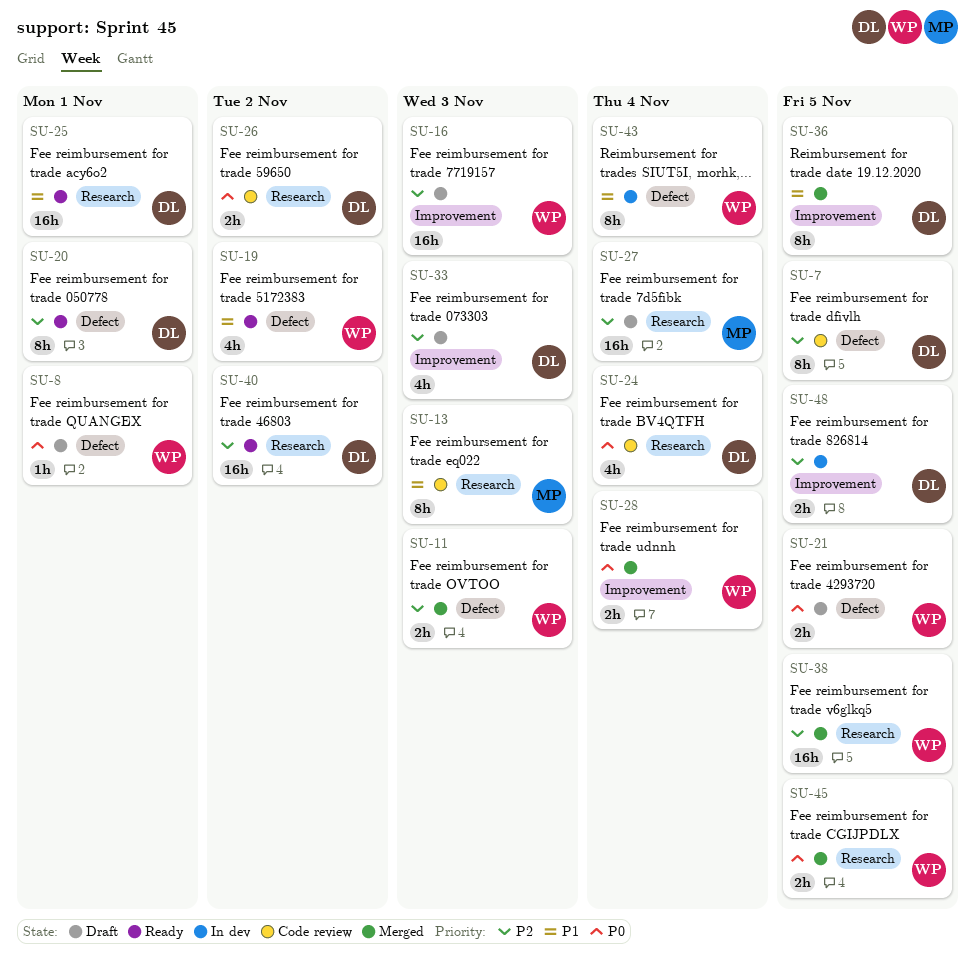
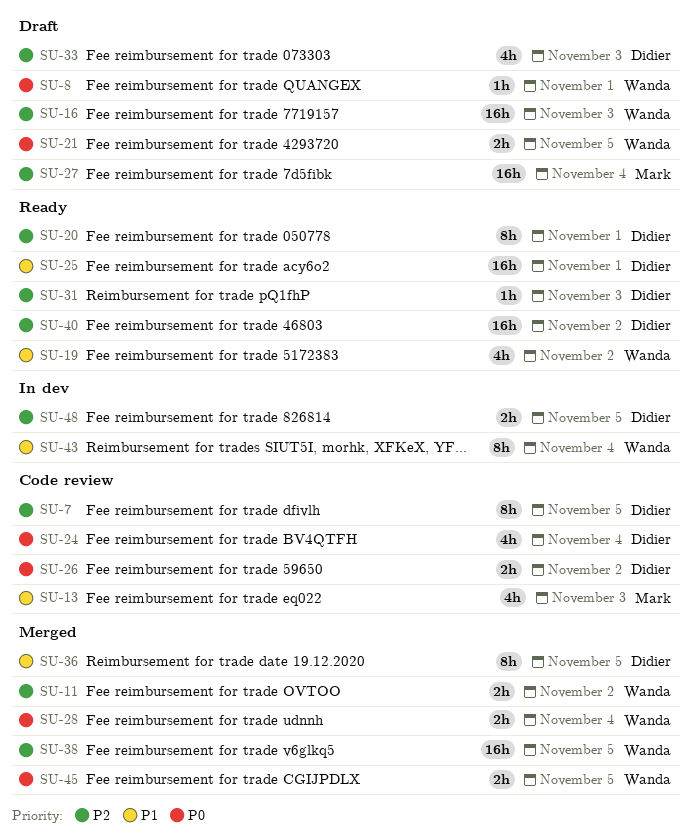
SU-11, due: Nov 3 -> Nov 2
SU-13, estimate: 8h -> 4h
SU-31: none -> present

